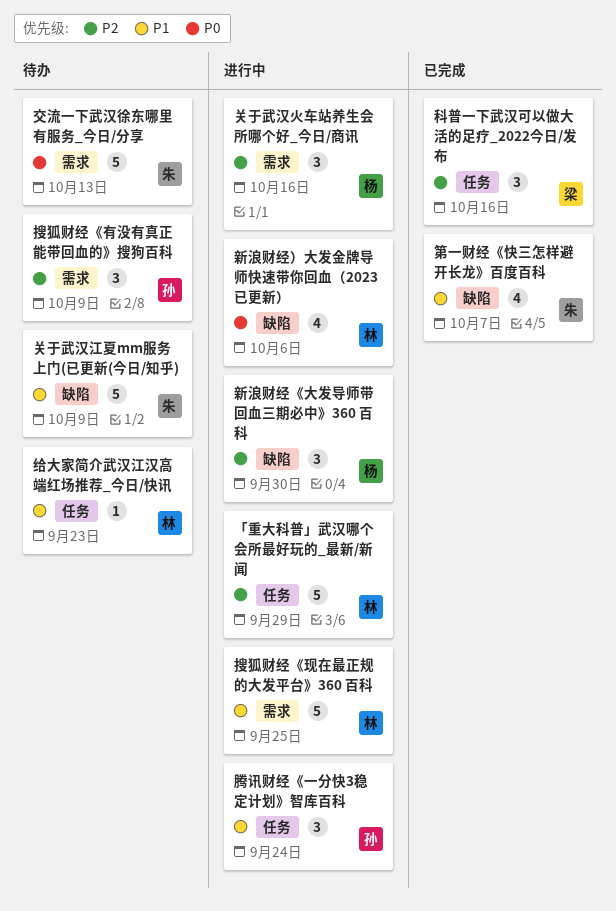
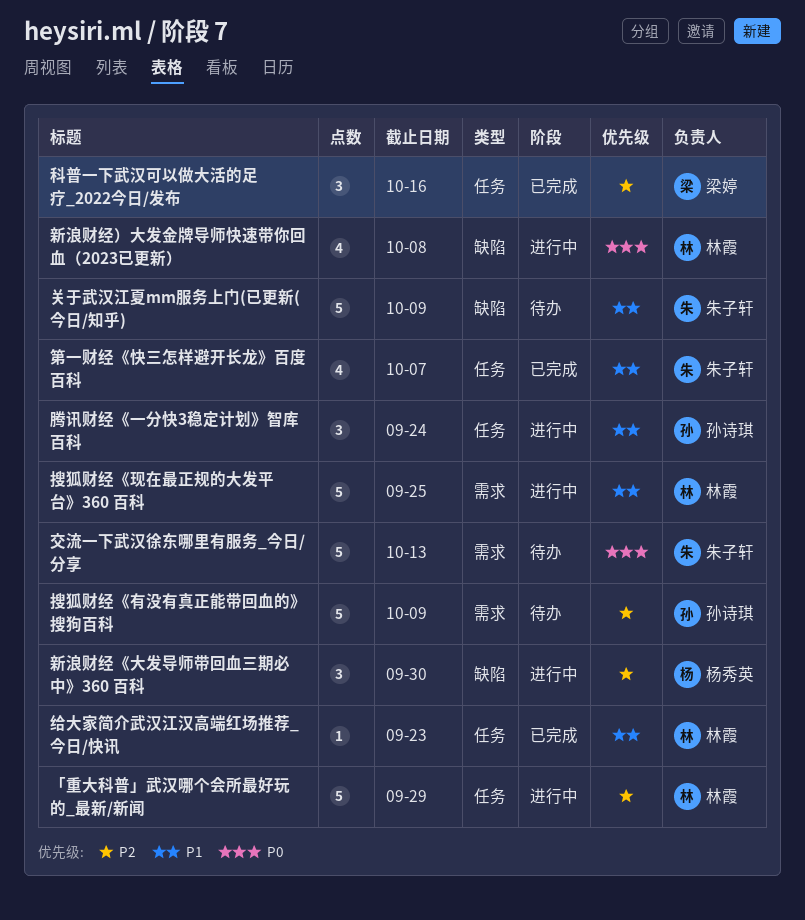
关于武汉火车站养生会所哪个好_今日/商讯: present -> none
搜狐财经《有没有真正能带回血的》搜狗百科, estimate: 3 -> 5
新浪财经）大发金牌导师快速带你回血（2023已更新）, due: Oct 6 -> Oct 8
第一财经《快三怎样避开长龙》百度百科, label: 缺陷 -> 任务
给大家简介武汉江汉高端红场推荐_今日/快讯, status: 待办 -> 已完成

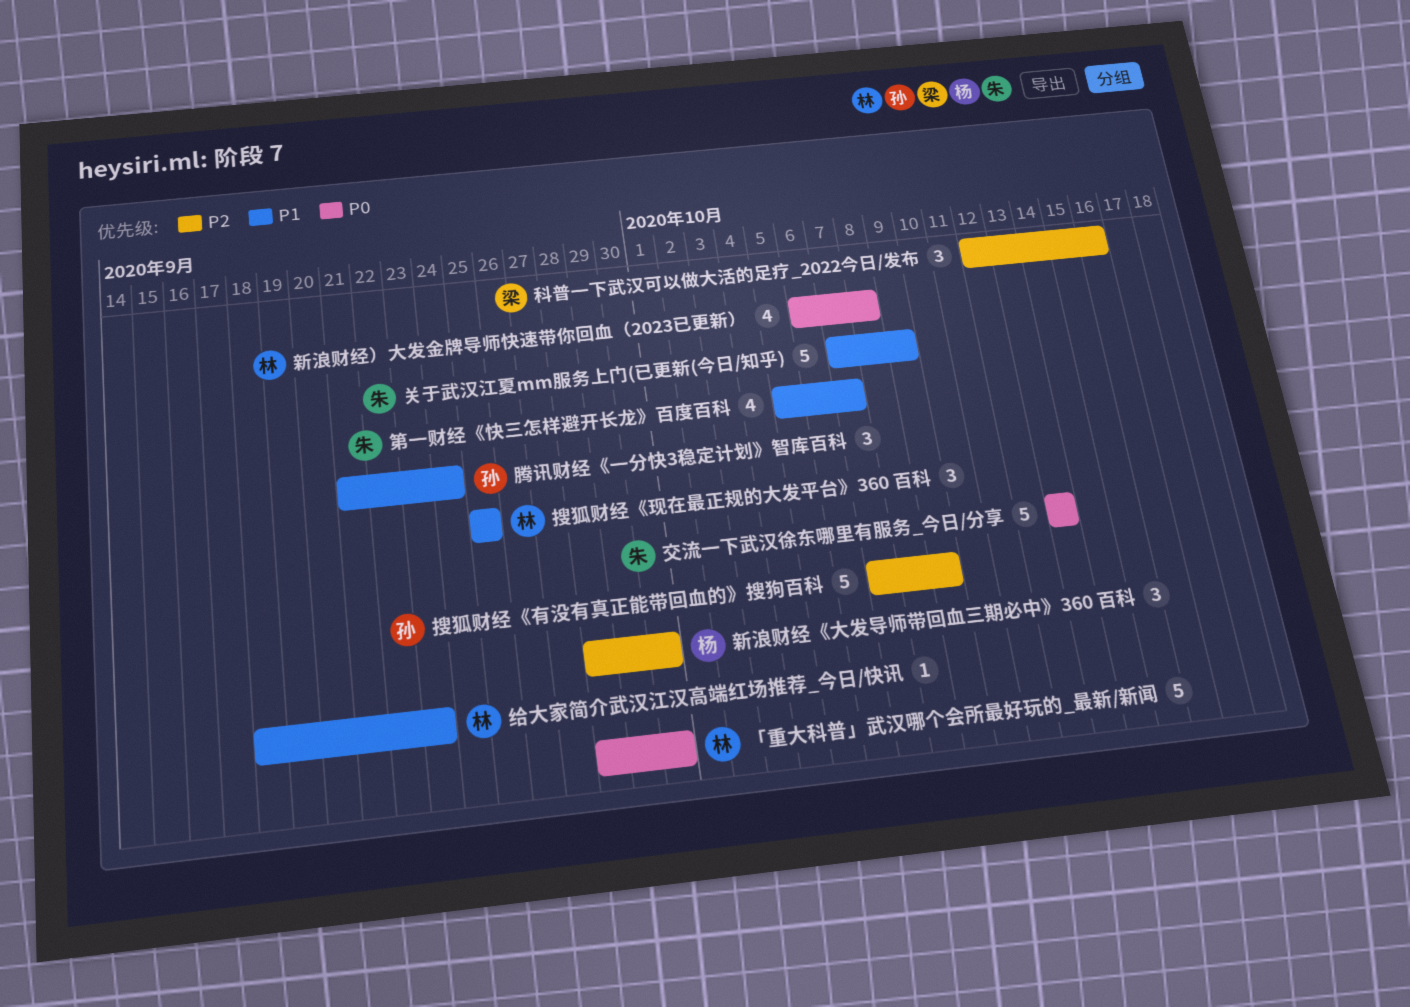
「重大科普」武汉哪个会所最好玩的_最新/新闻, priority: P2 -> P0
「重大科普」武汉哪个会所最好玩的_最新/新闻, due: Sep 29 -> Sep 30
搜狐财经《现在最正规的大发平台》360 百科, estimate: 5 -> 3

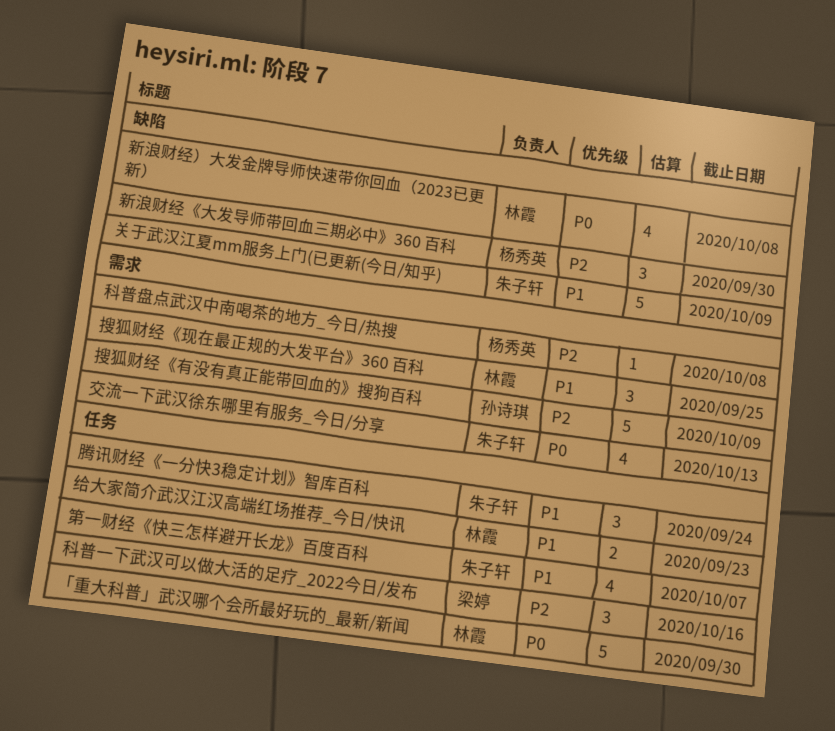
交流一下武汉徐东哪里有服务_今日/分享, estimate: 5 -> 4
科普盘点武汉中南喝茶的地方_今日/热搜: none -> present
给大家简介武汉江汉高端红场推荐_今日/快讯, estimate: 1 -> 2
腾讯财经《一分快3稳定计划》智库百科, owner: 孙诗琪 -> 朱子轩

